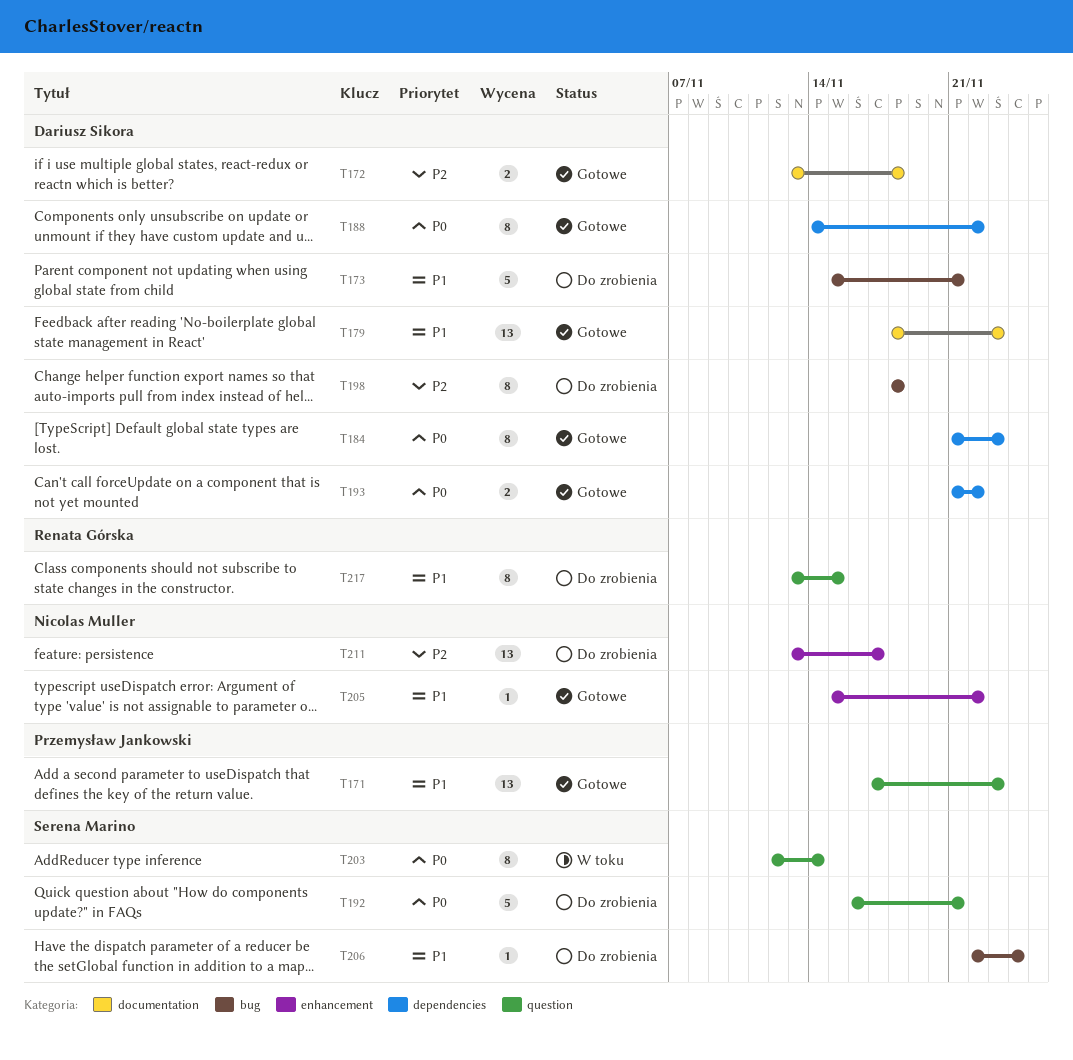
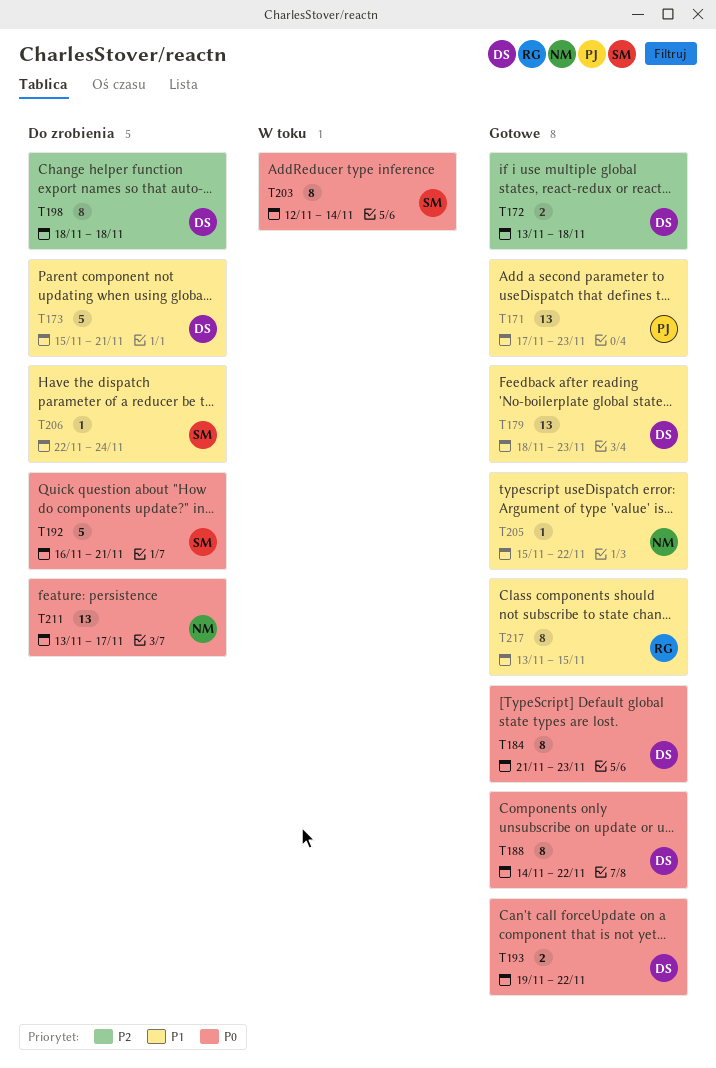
T193, start: Nov 21 -> Nov 19
T211, priority: P2 -> P0
T217, status: Do zrobienia -> Gotowe

